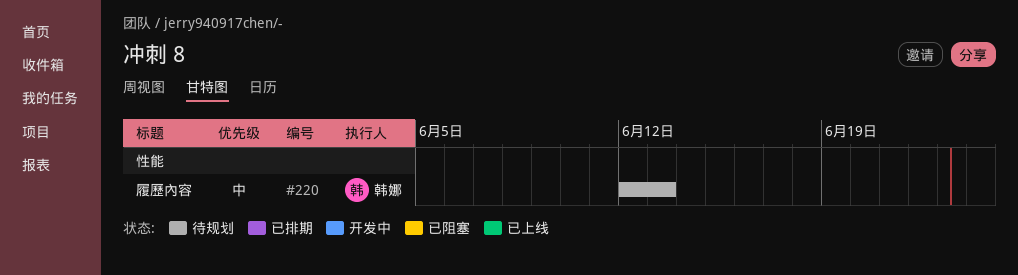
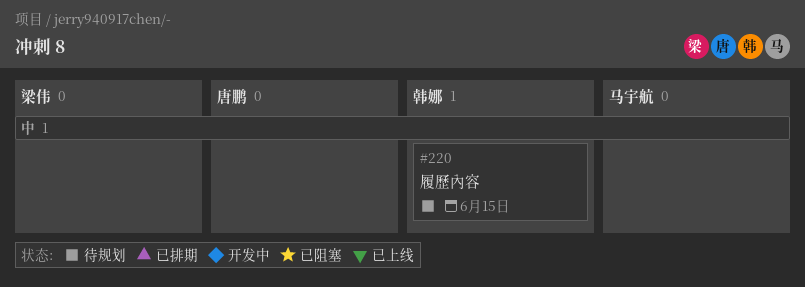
#220, due: Jun 13 -> Jun 15

